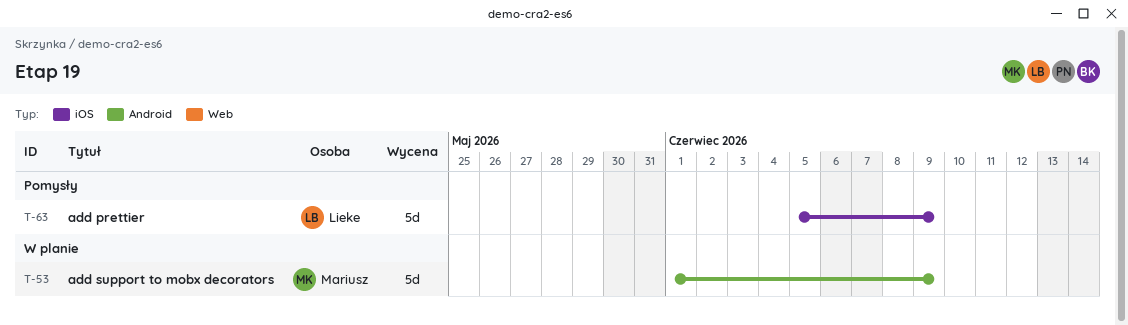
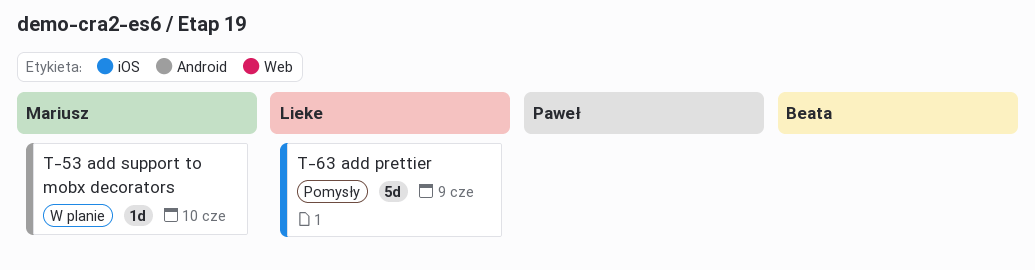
T-53, estimate: 5d -> 1d
T-53, due: Jun 9 -> Jun 10

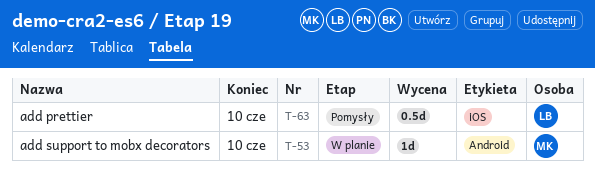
T-63, estimate: 5d -> 0.5d
T-63, due: Jun 9 -> Jun 10

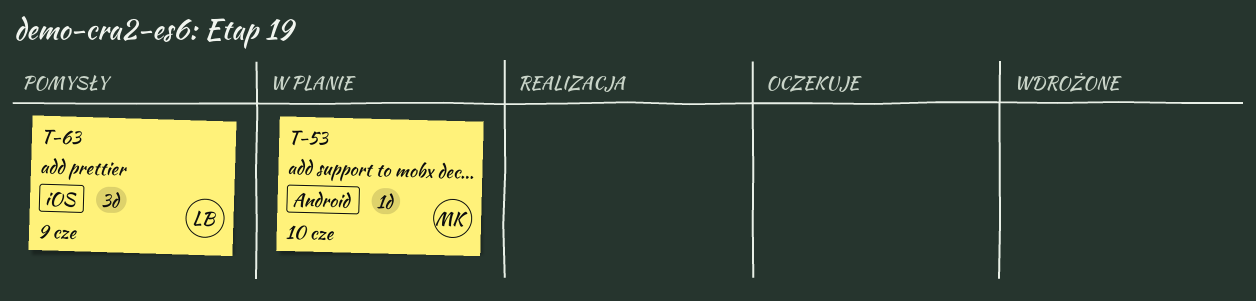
T-63, estimate: 0.5d -> 3d
T-63, due: Jun 10 -> Jun 9

